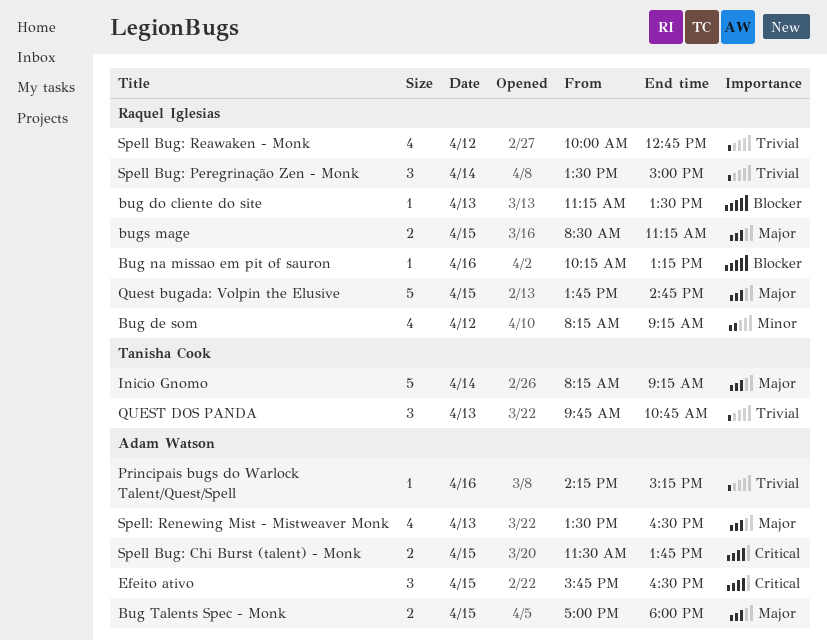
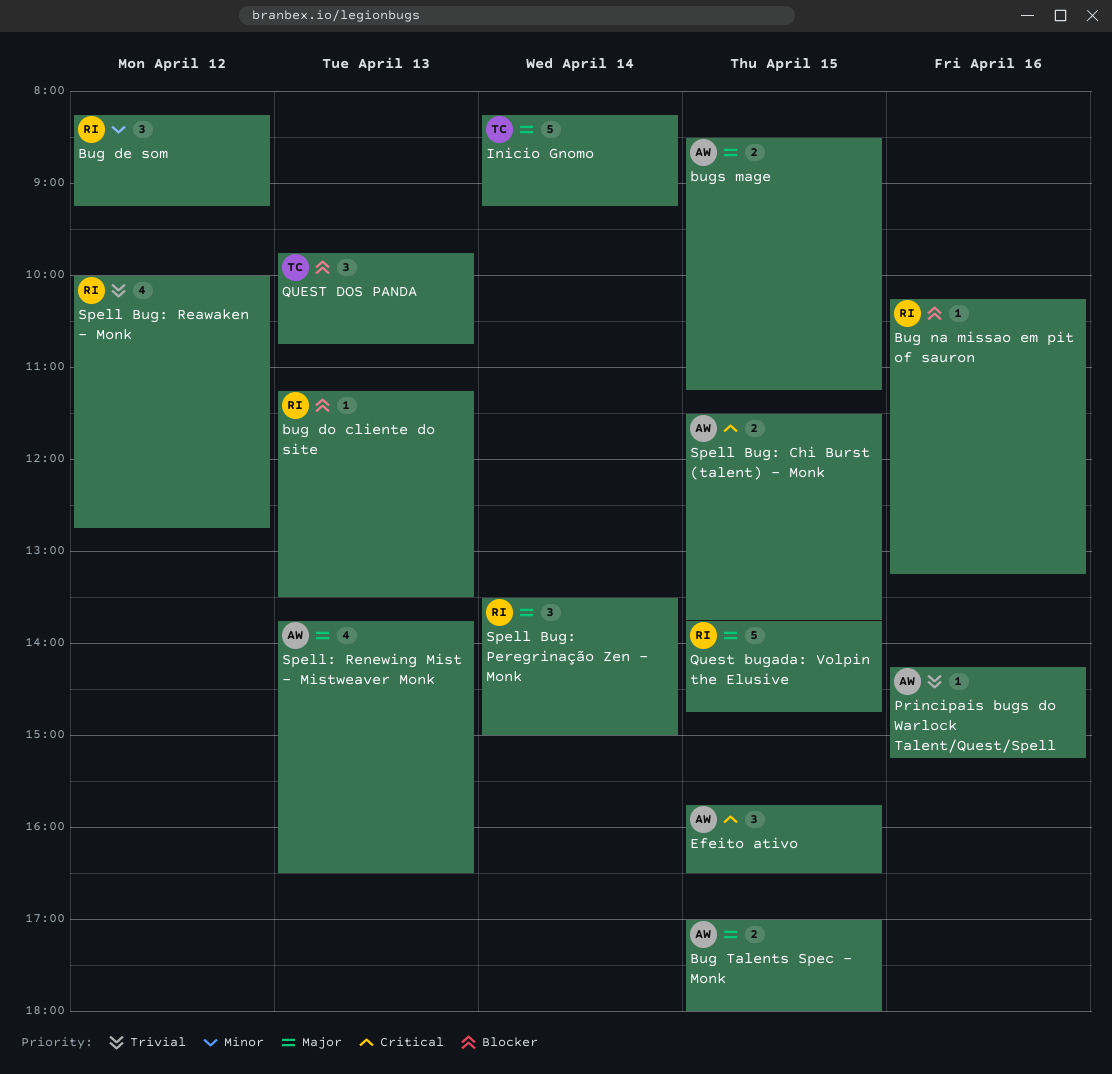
Bug de som, estimate: 4 -> 3
bugs mage, owner: Raquel Iglesias -> Adam Watson
QUEST DOS PANDA, priority: Trivial -> Blocker
Spell Bug: Peregrinação Zen - Monk, priority: Trivial -> Major
Spell: Renewing Mist - Mistweaver Monk, begins: 13:30 -> 13:45

